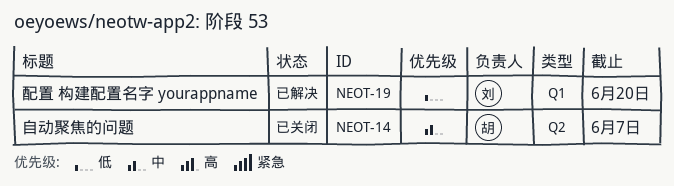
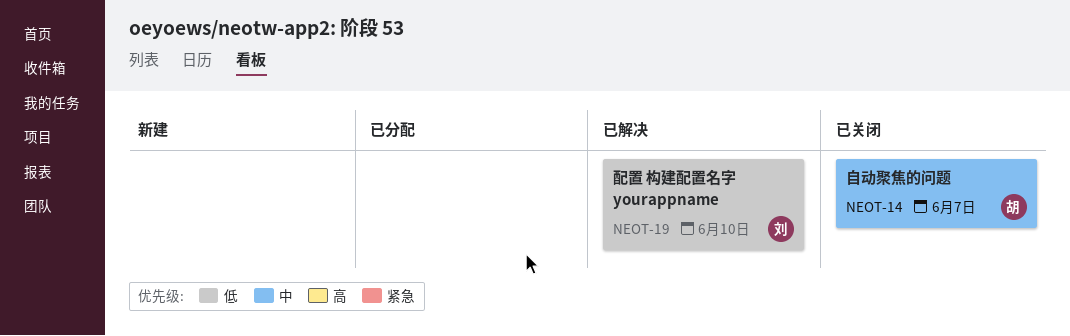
NEOT-19, due: Jun 20 -> Jun 10

